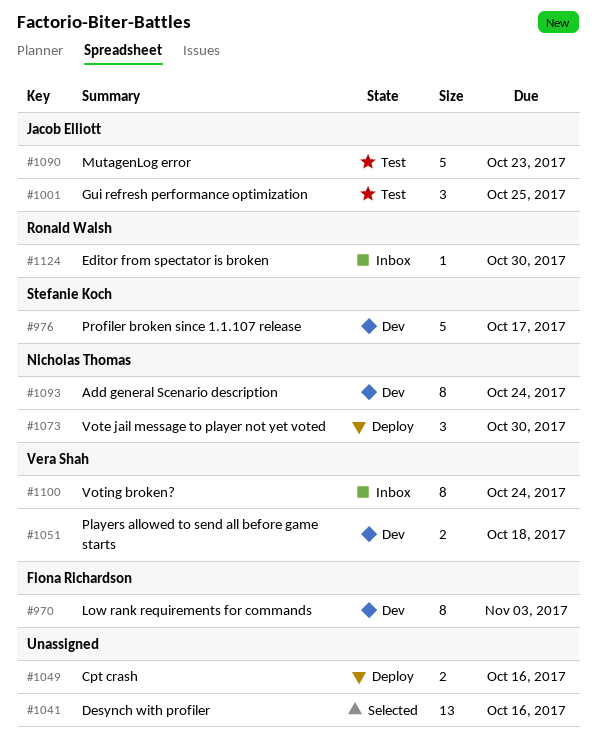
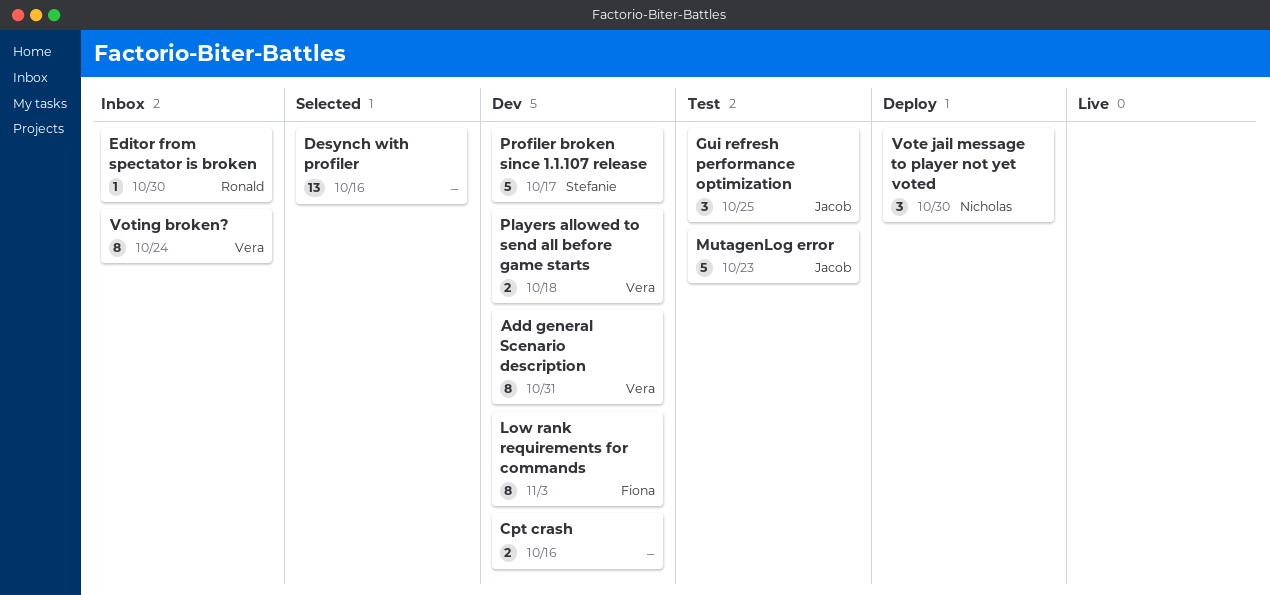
Add general Scenario description, owner: Nicholas Thomas -> Vera Shah
Add general Scenario description, due: Oct 24 -> Oct 31
Cpt crash, status: Deploy -> Dev

